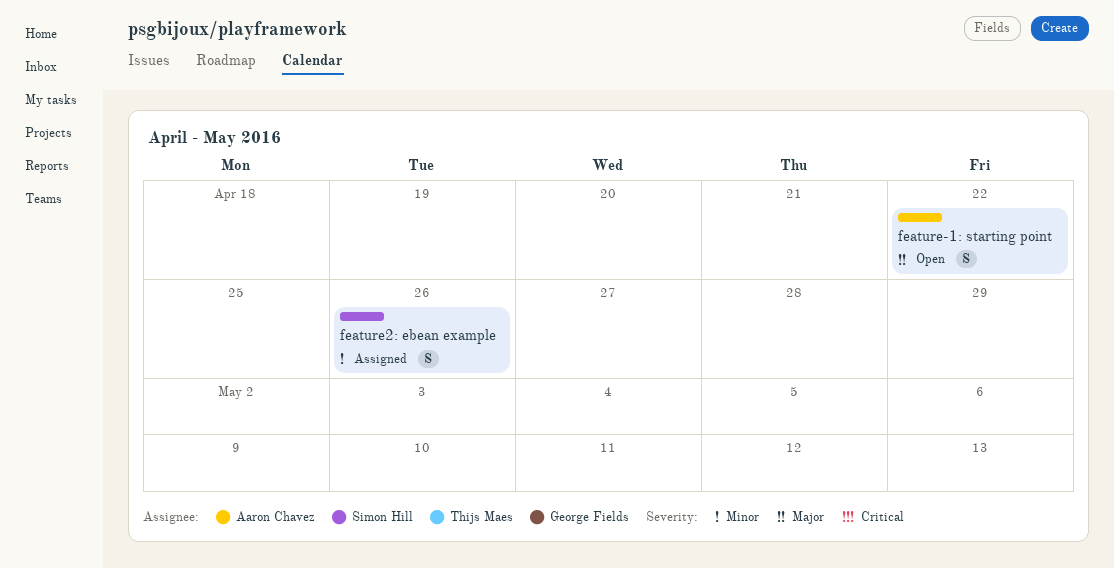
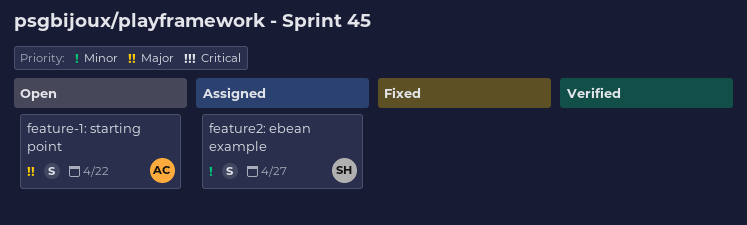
feature2: ebean example, due: Apr 26 -> Apr 27

